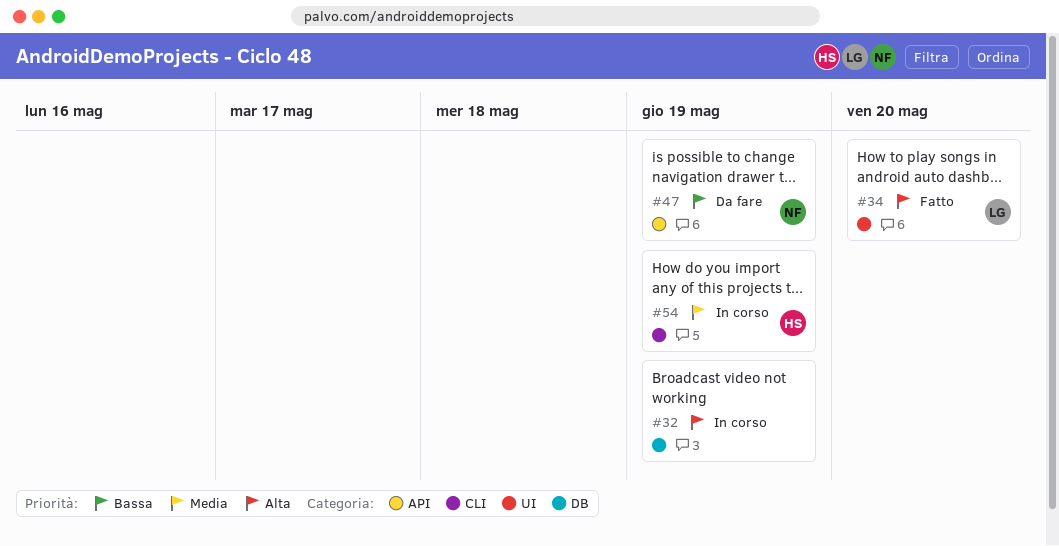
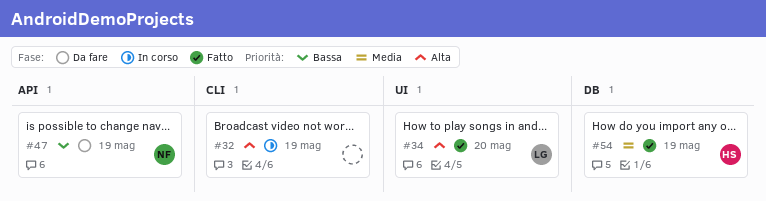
#32, label: DB -> CLI
#54, status: In corso -> Fatto
#54, label: CLI -> DB

